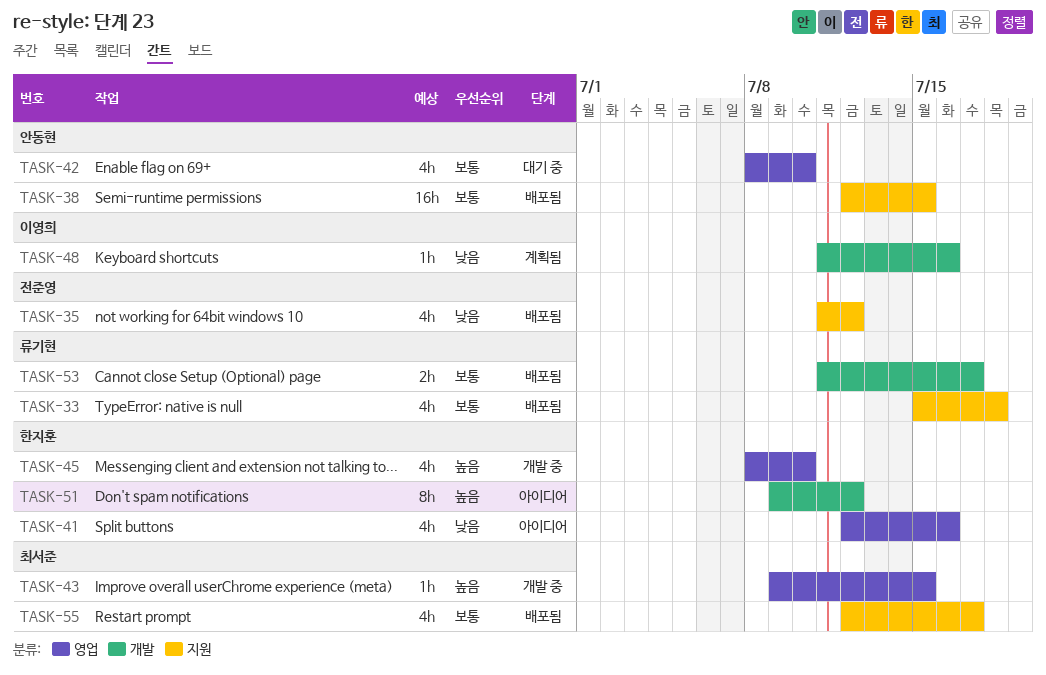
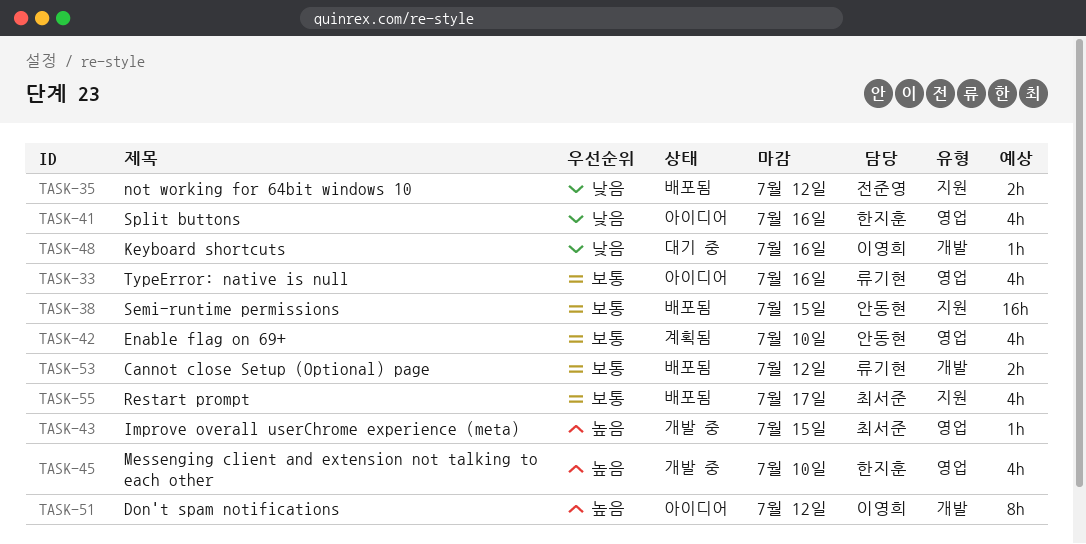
TASK-33, status: 배포됨 -> 아이디어
TASK-33, label: 지원 -> 영업
TASK-33, due: Jul 18 -> Jul 16
TASK-35, estimate: 4h -> 2h
TASK-42, status: 대기 중 -> 계획됨
TASK-48, status: 계획됨 -> 대기 중
TASK-51, owner: 한지훈 -> 이영희
TASK-53, due: Jul 17 -> Jul 12

